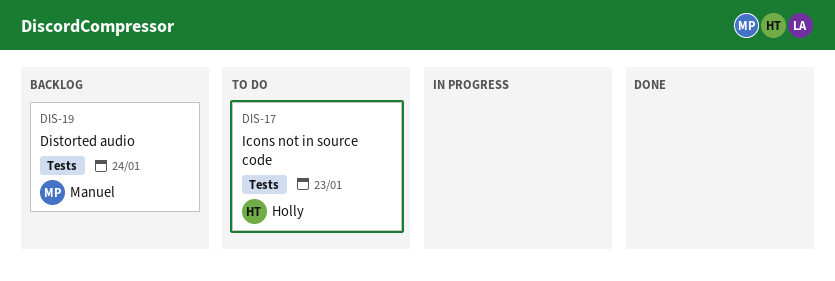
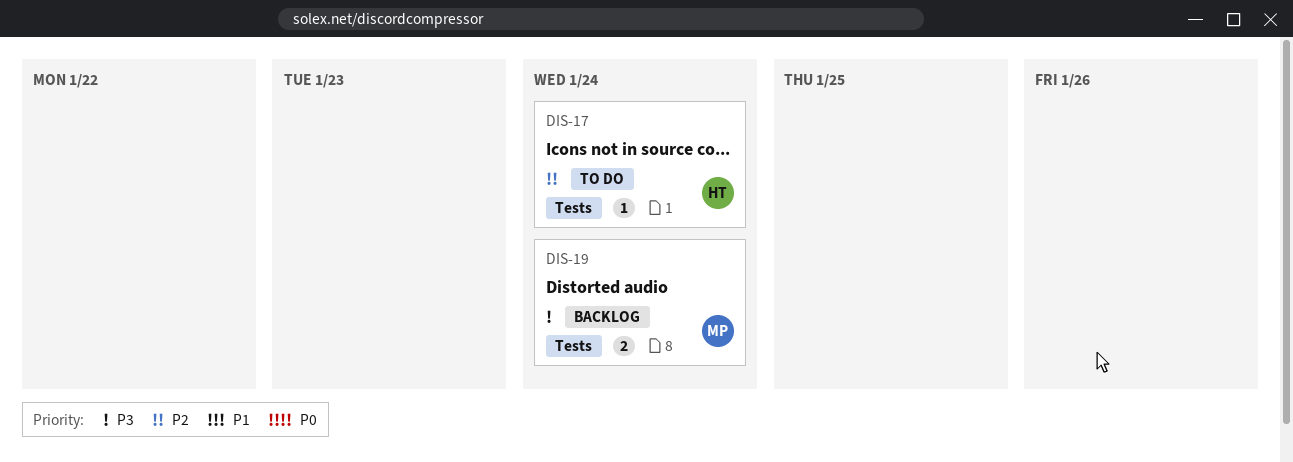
DIS-17, due: Jan 23 -> Jan 24

